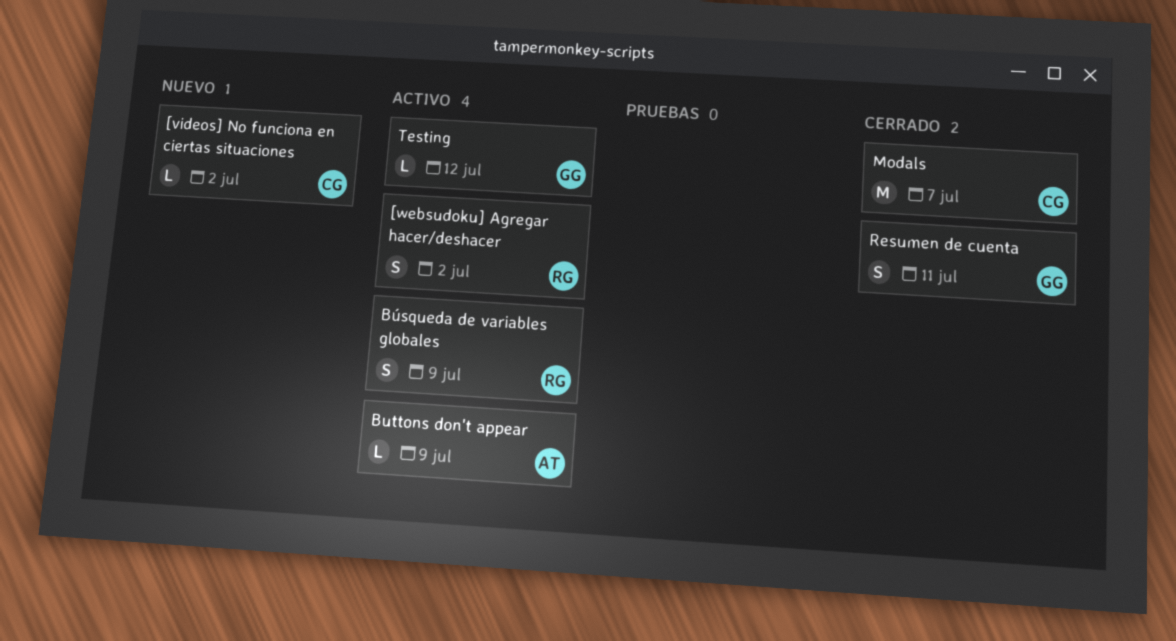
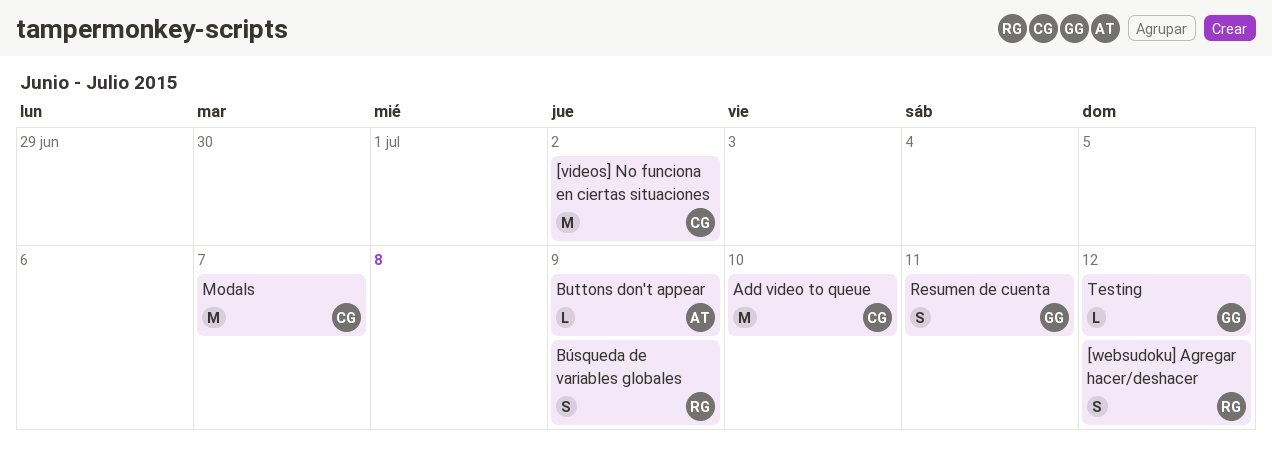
[videos] No funciona en ciertas situaciones, estimate: L -> M
[websudoku] Agregar hacer/deshacer, due: Jul 2 -> Jul 12
Add video to queue: none -> present

